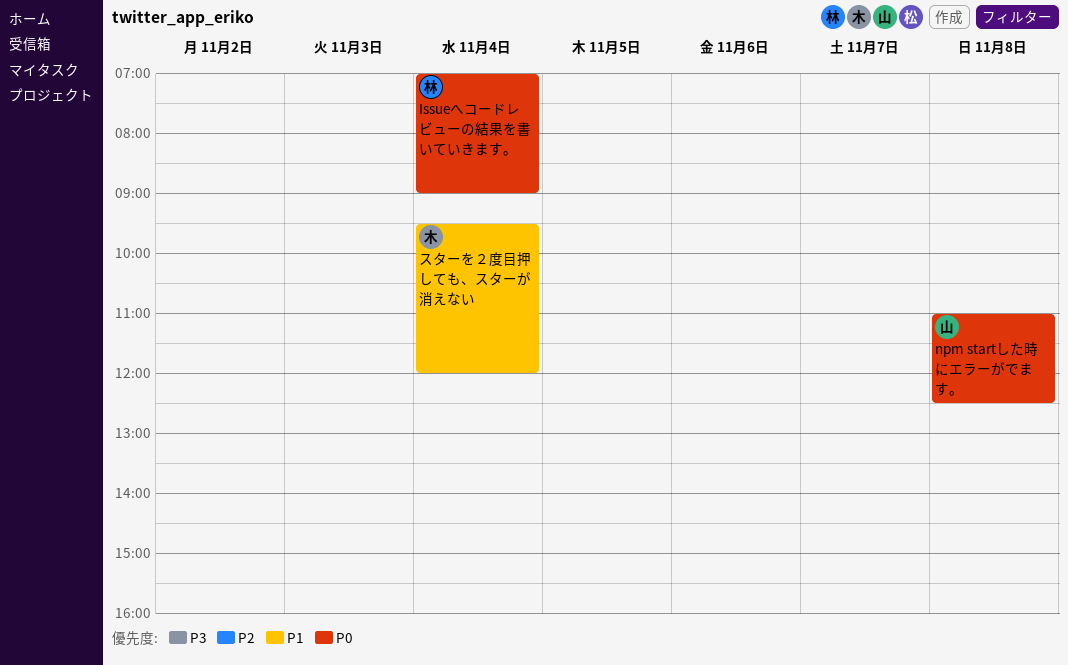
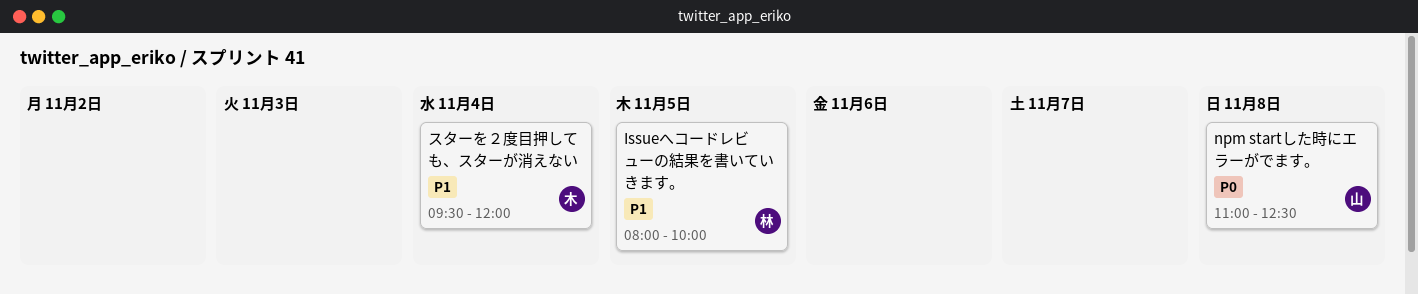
Issueへコードレビューの結果を書いていきます。, priority: P0 -> P1
Issueへコードレビューの結果を書いていきます。, day: Nov 4 -> Nov 5
Issueへコードレビューの結果を書いていきます。, begins: 07:00 -> 08:00
Issueへコードレビューの結果を書いていきます。, ends: 09:00 -> 10:00

